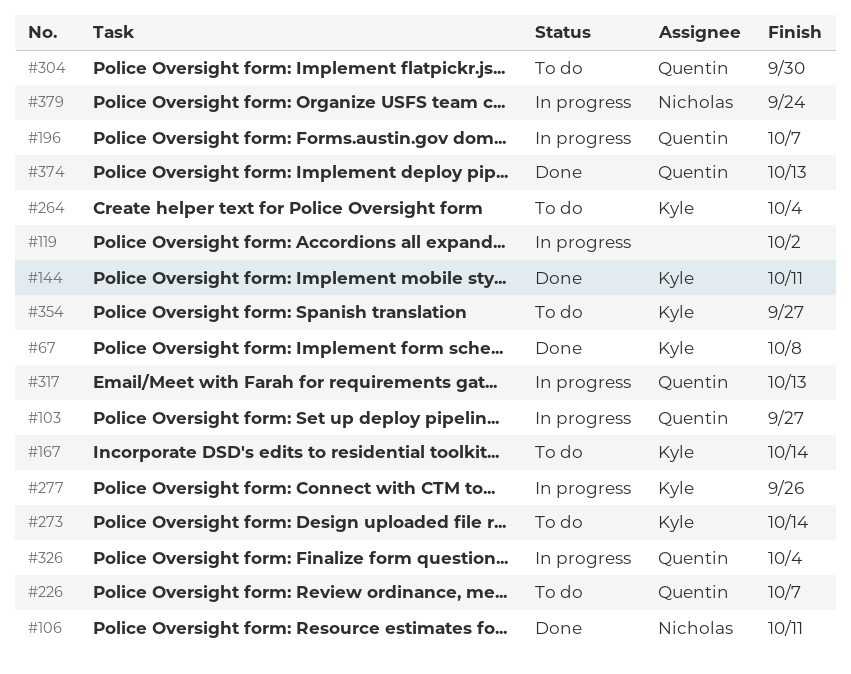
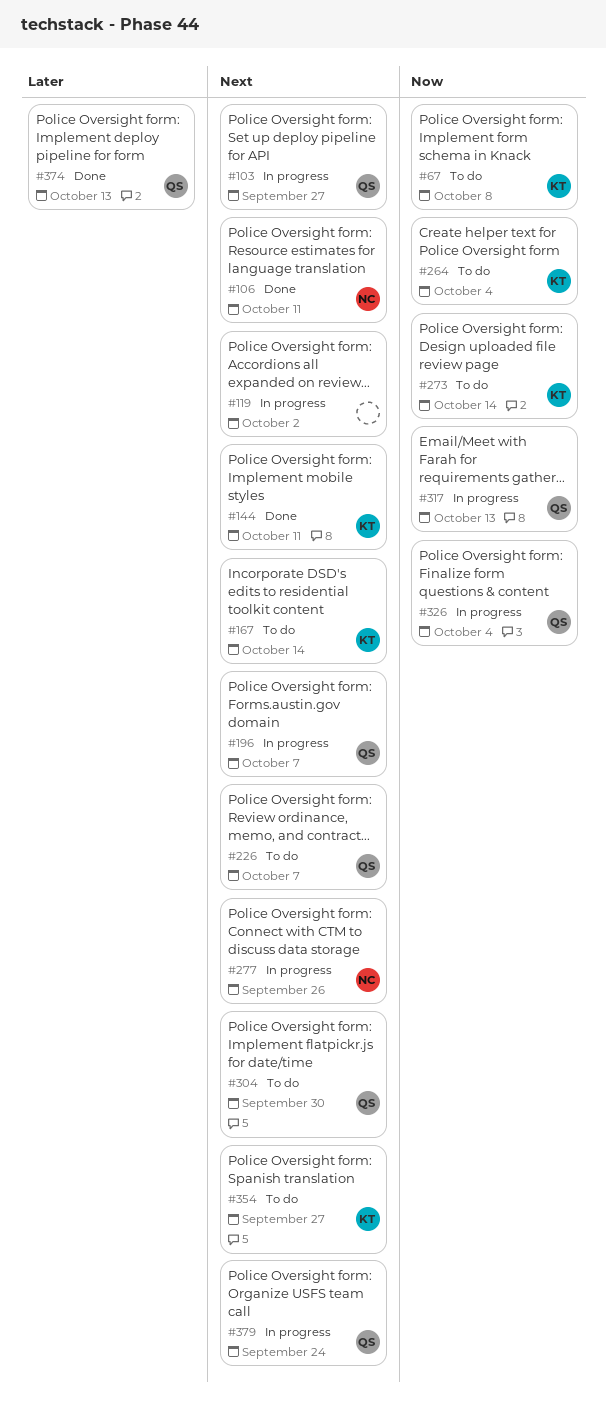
#67, status: Done -> To do
#277, owner: Kyle -> Nicholas
#379, owner: Nicholas -> Quentin

